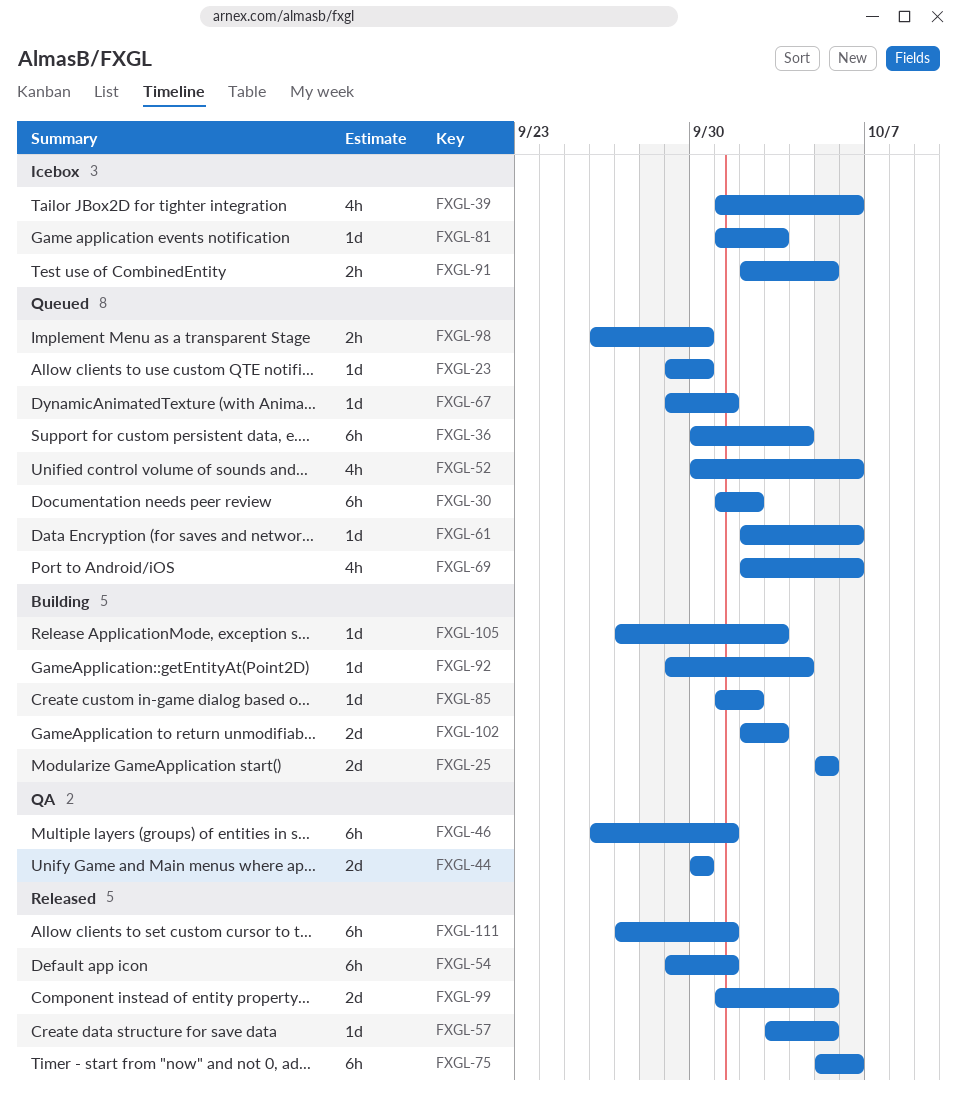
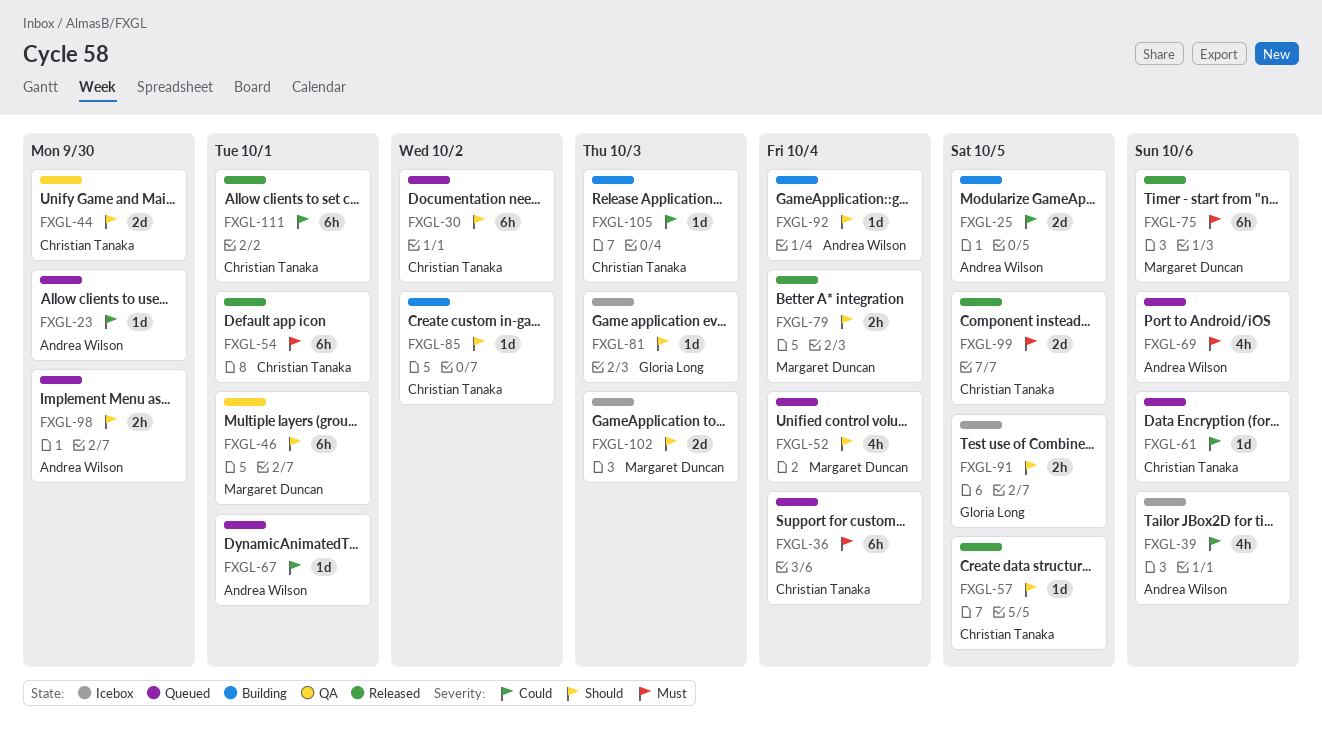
FXGL-52, due: Oct 6 -> Oct 4
FXGL-79: none -> present
FXGL-102, status: Building -> Icebox

